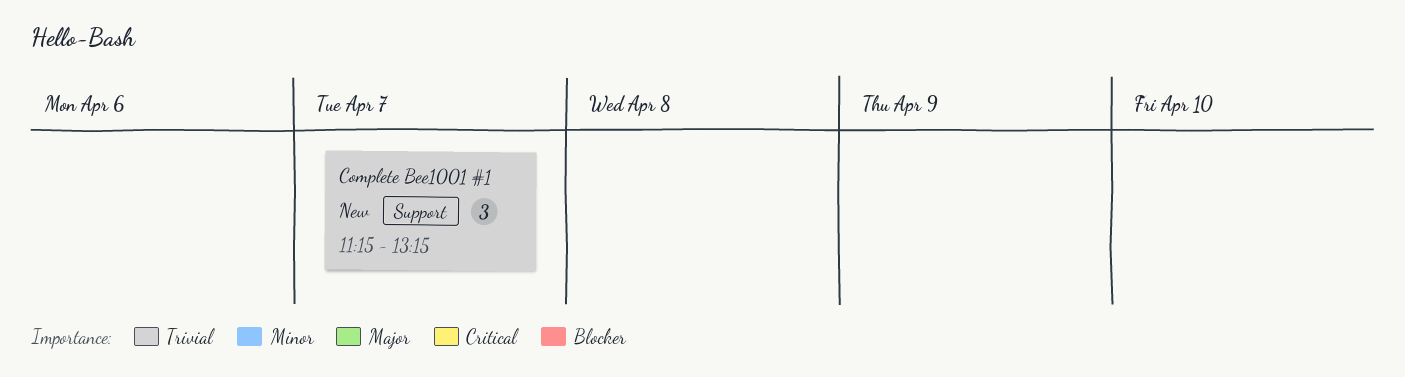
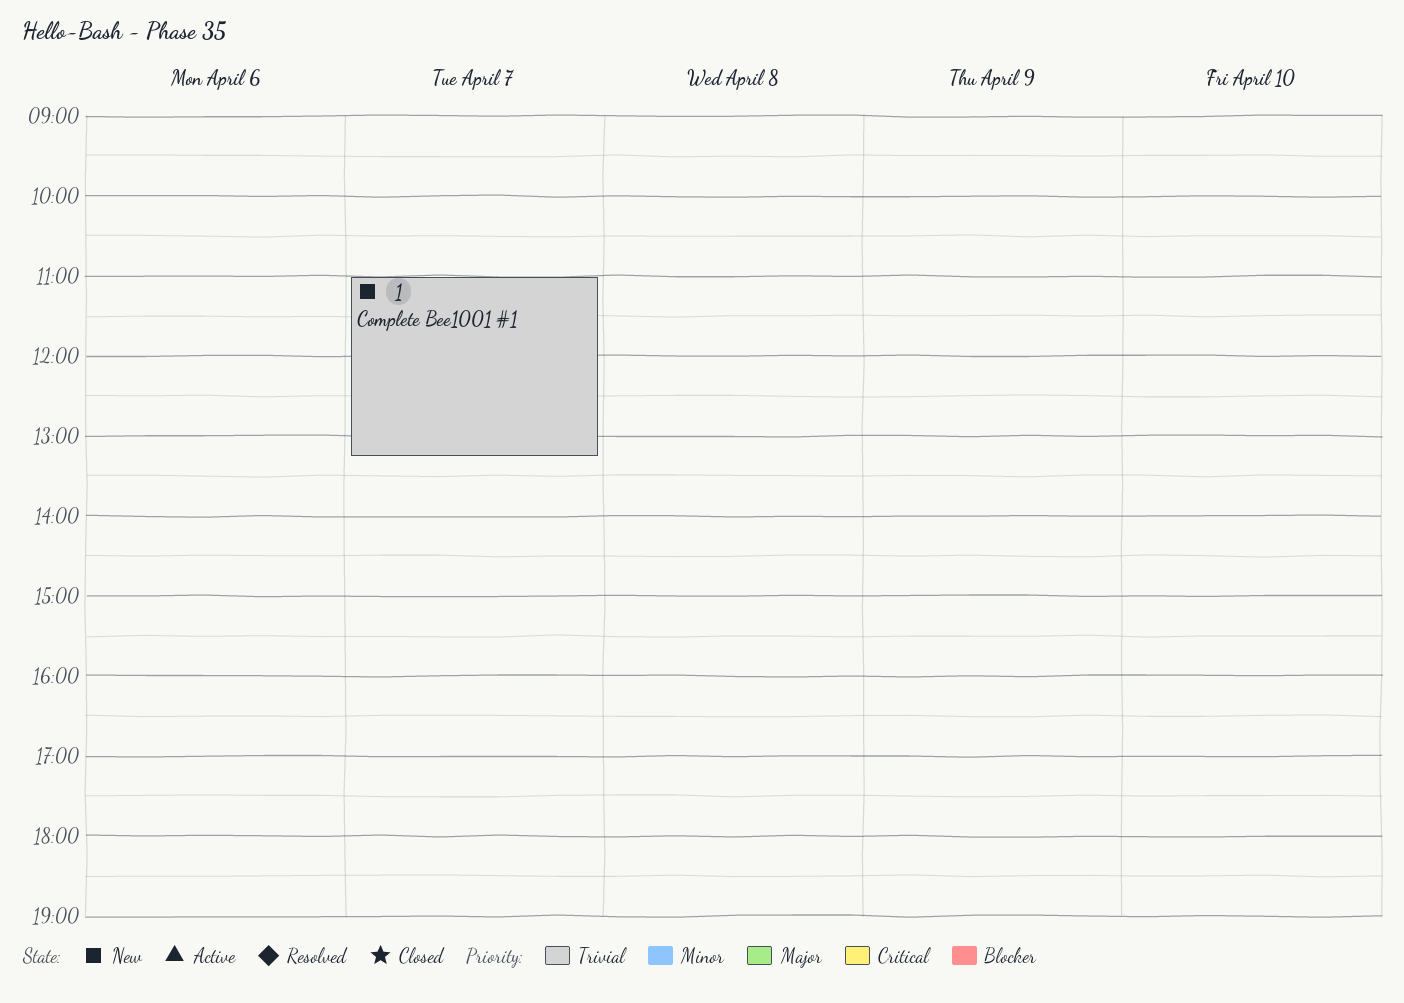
Complete Bee1001 #1, estimate: 3 -> 1
Complete Bee1001 #1, begins: 11:15 -> 11:00

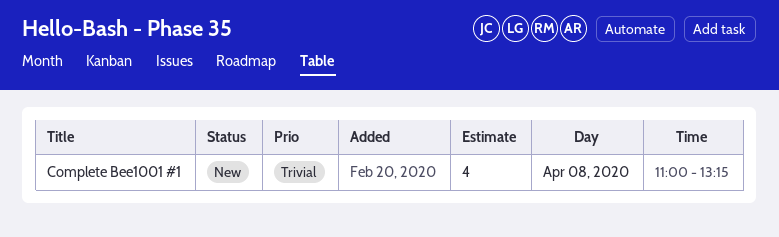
Complete Bee1001 #1, estimate: 1 -> 4
Complete Bee1001 #1, day: Apr 7 -> Apr 8

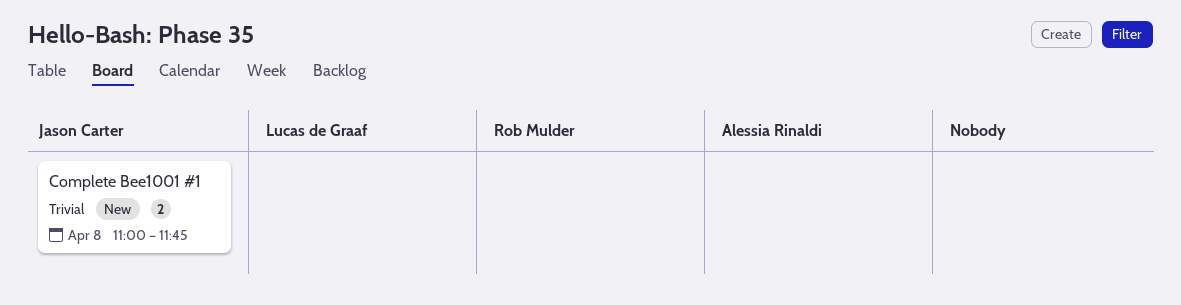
Complete Bee1001 #1, estimate: 4 -> 2
Complete Bee1001 #1, ends: 13:15 -> 11:45

